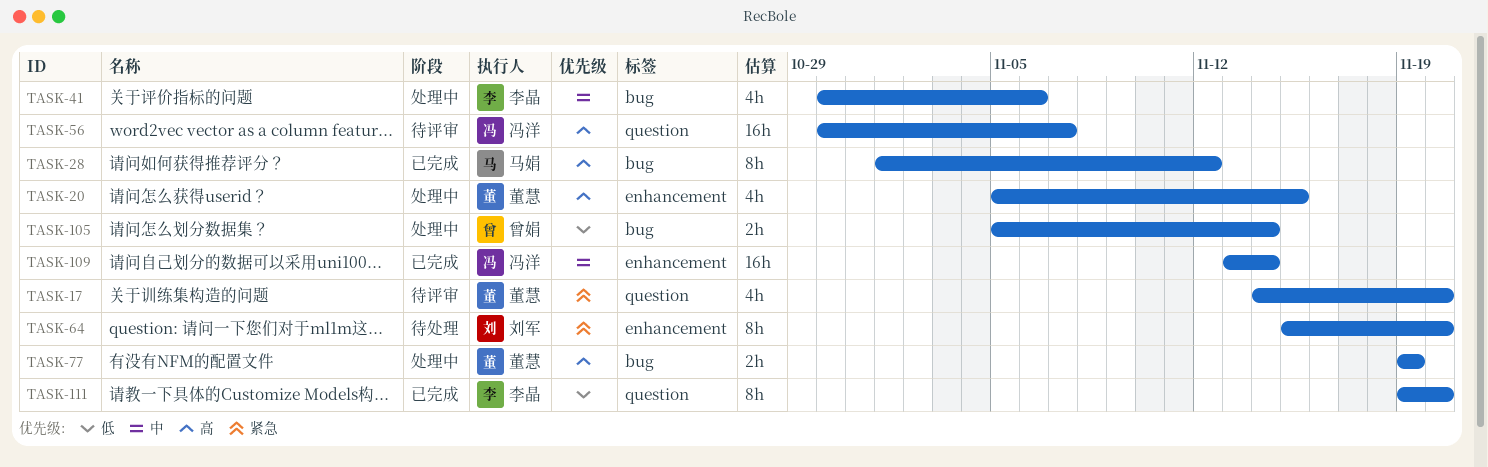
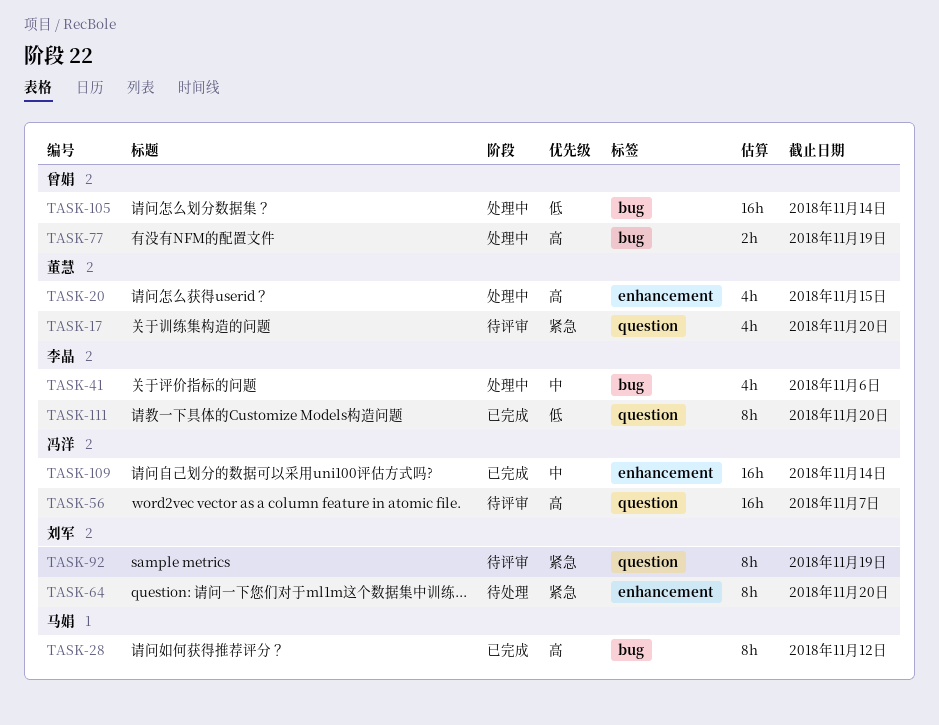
TASK-77, owner: 董慧 -> 曾娟
TASK-92: none -> present
TASK-105, estimate: 2h -> 16h

